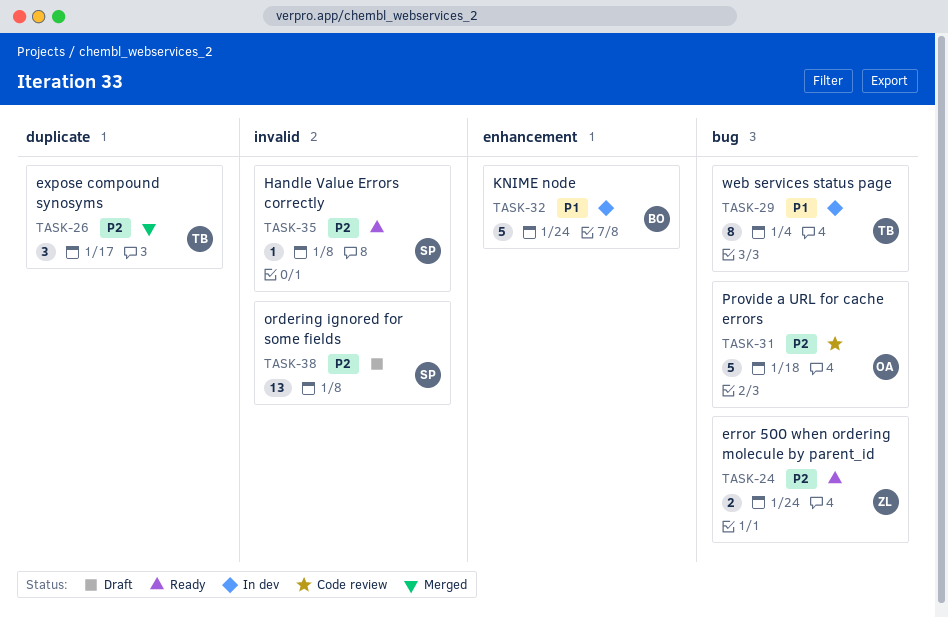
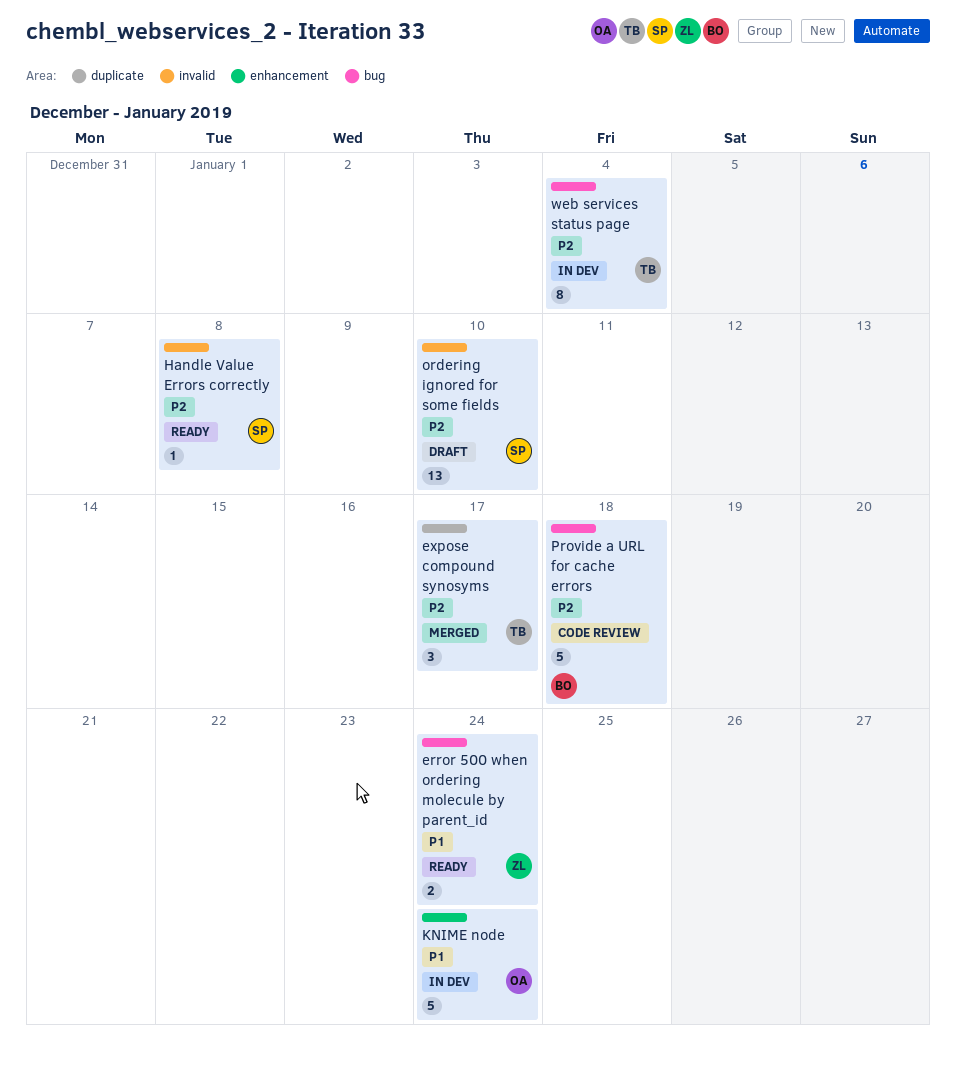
error 500 when ordering molecule by parent_id, priority: P2 -> P1
KNIME node, owner: BO -> OA
ordering ignored for some fields, due: Jan 8 -> Jan 10
Provide a URL for cache errors, owner: OA -> BO
web services status page, priority: P1 -> P2

